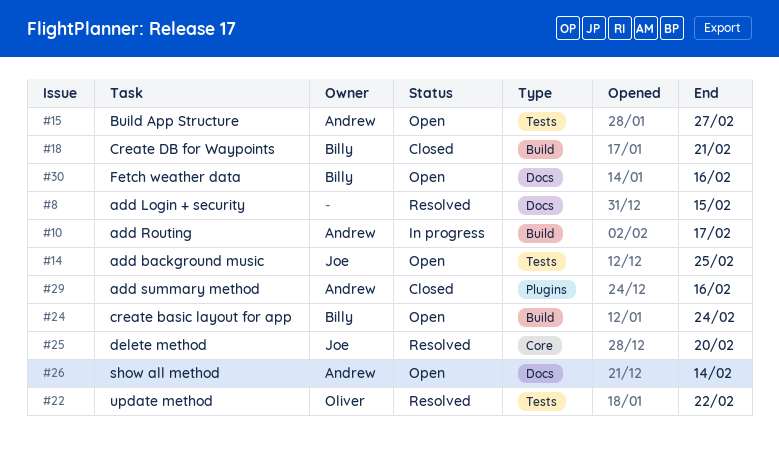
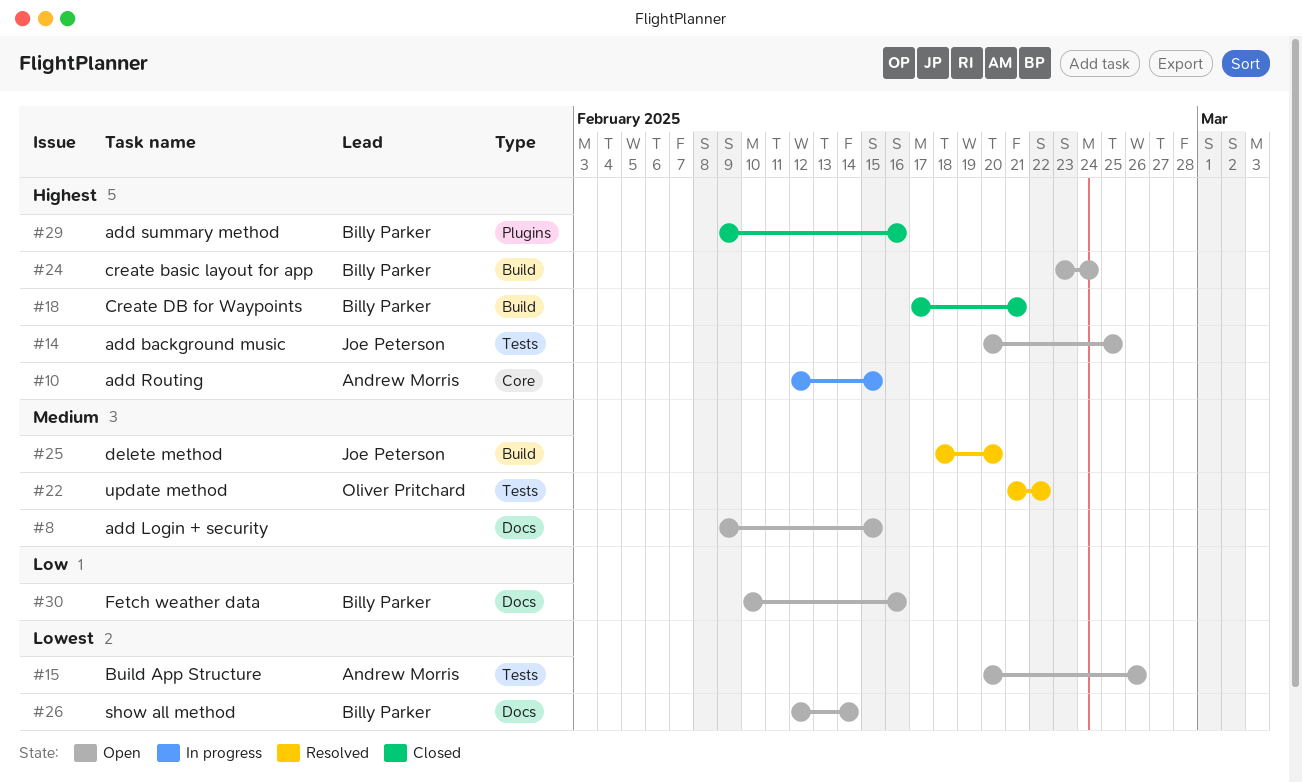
#8, status: Resolved -> Open
#10, label: Build -> Core
#10, due: Feb 17 -> Feb 15
#15, due: Feb 27 -> Feb 26
#25, label: Core -> Build
#26, owner: Andrew Morris -> Billy Parker
#29, owner: Andrew Morris -> Billy Parker

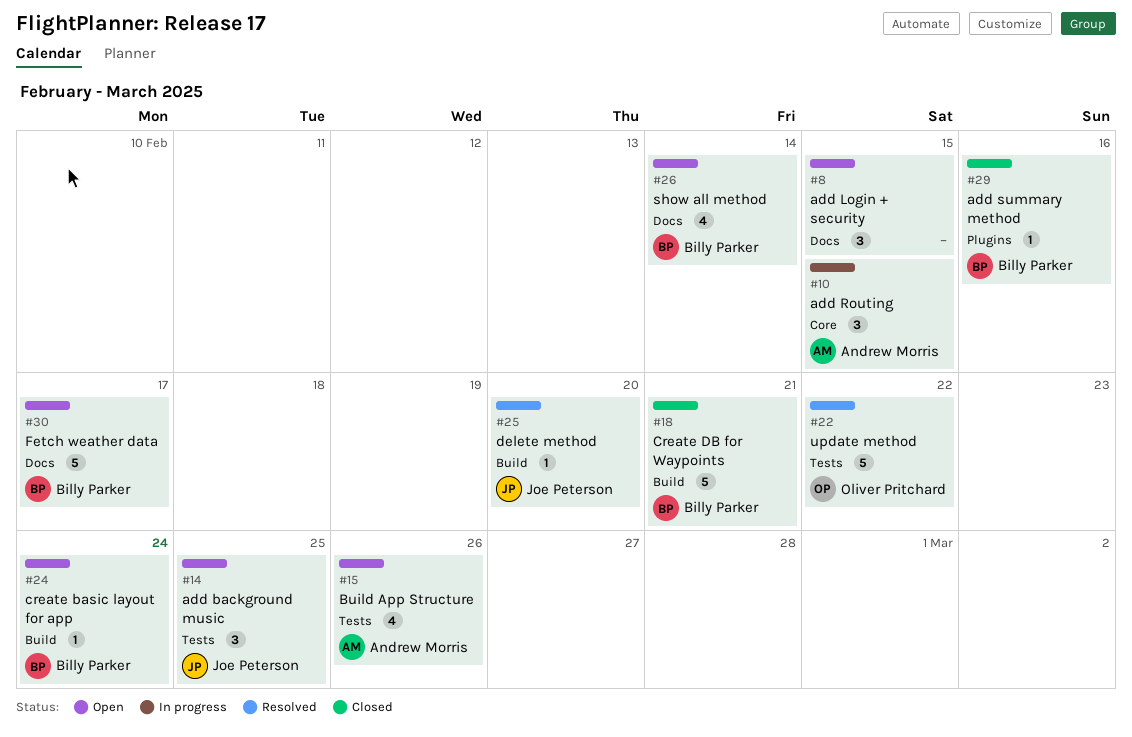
#30, due: Feb 16 -> Feb 17

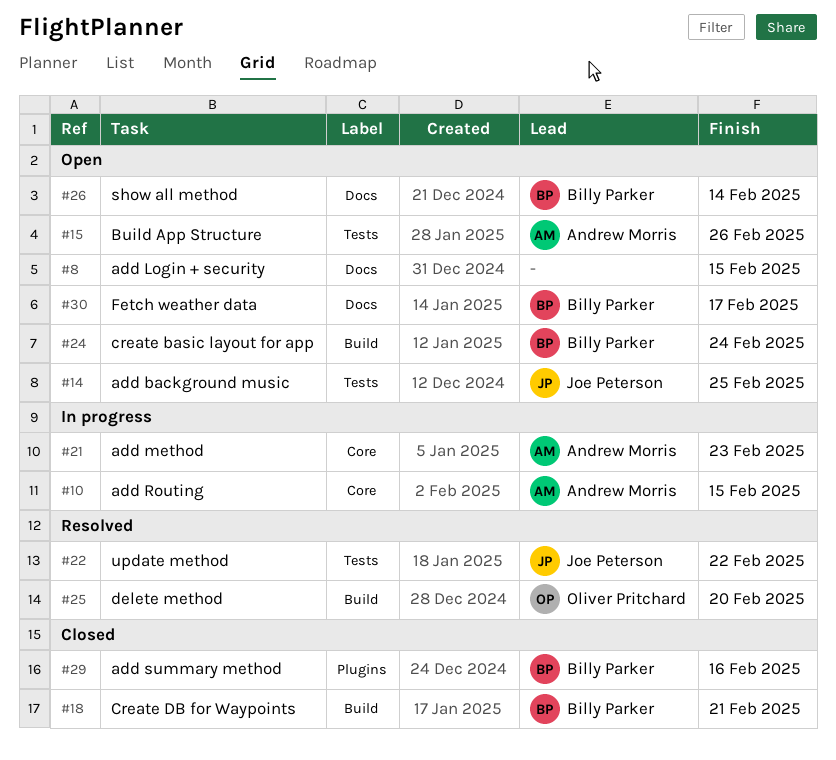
#21: none -> present
#22, owner: Oliver Pritchard -> Joe Peterson
#25, owner: Joe Peterson -> Oliver Pritchard

